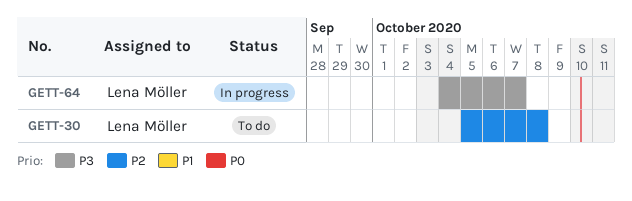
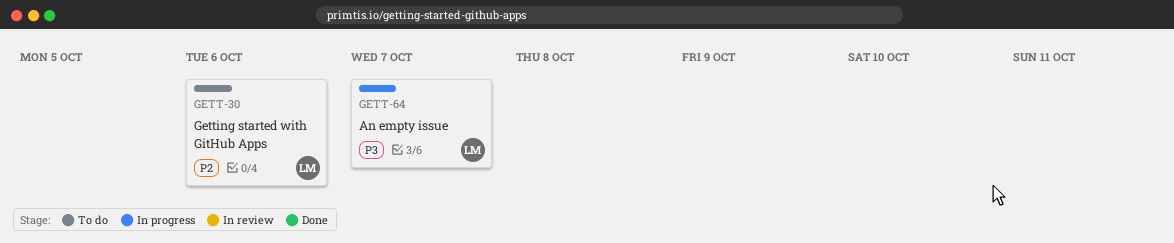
GETT-30, due: Oct 8 -> Oct 6

